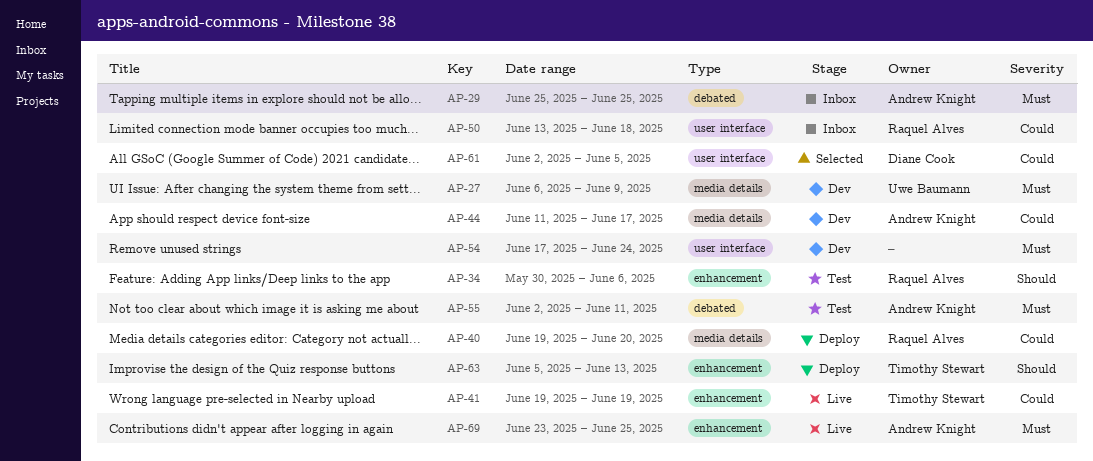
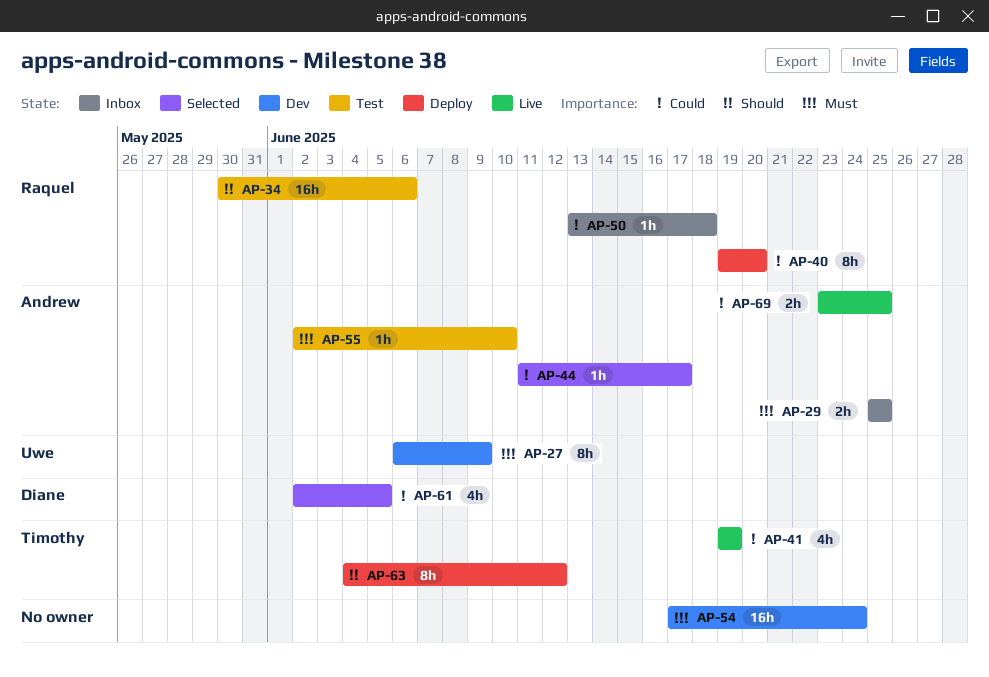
AP-44, status: Dev -> Selected
AP-55, due: Jun 11 -> Jun 10
AP-63, start: Jun 5 -> Jun 4
AP-63, due: Jun 13 -> Jun 12
AP-69, priority: Must -> Could

